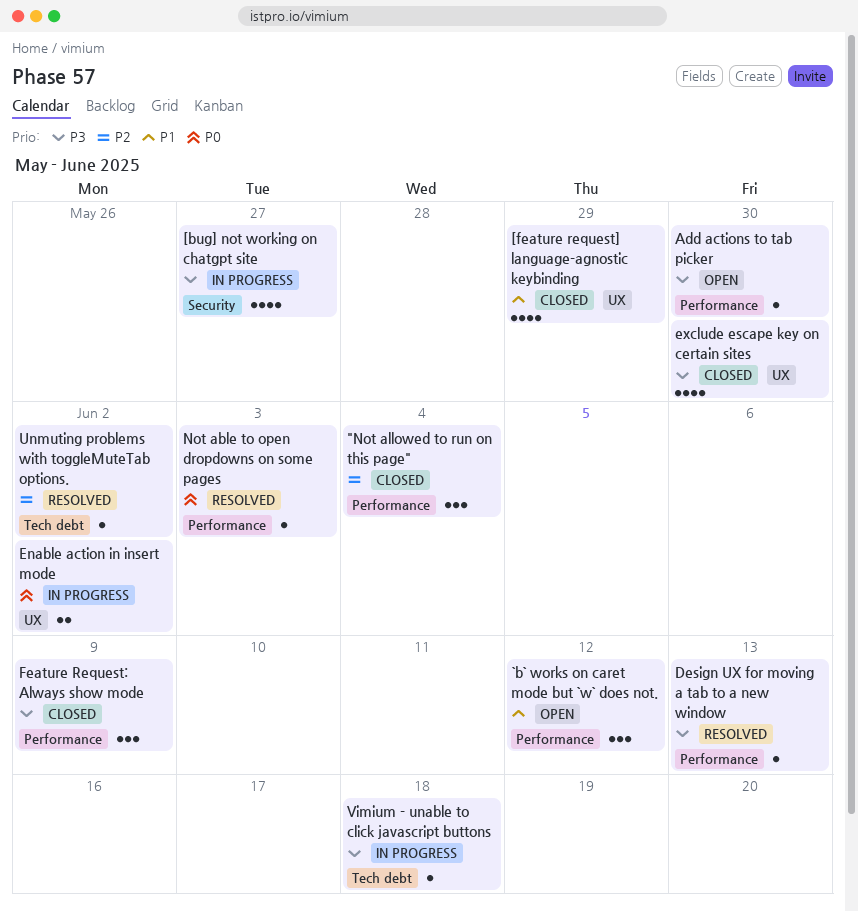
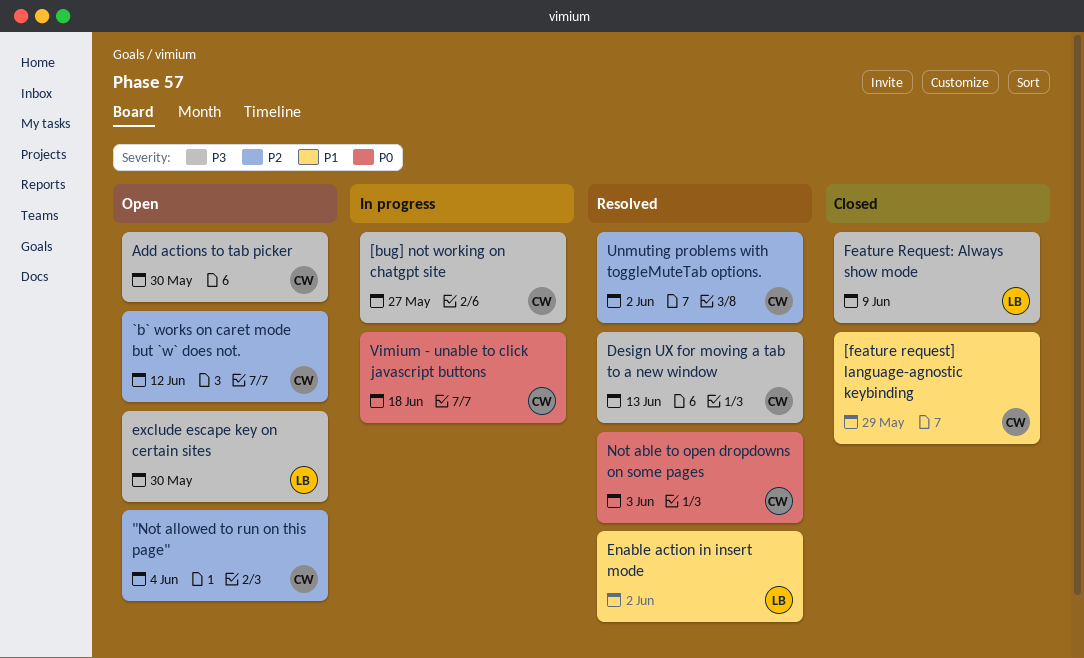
"Not allowed to run on this page", status: Closed -> Open
`b` works on caret mode but `w` does not., priority: P1 -> P2
Enable action in insert mode, status: In progress -> Resolved
Enable action in insert mode, priority: P0 -> P1
exclude escape key on certain sites, status: Closed -> Open
Vimium - unable to click javascript buttons, priority: P3 -> P0

